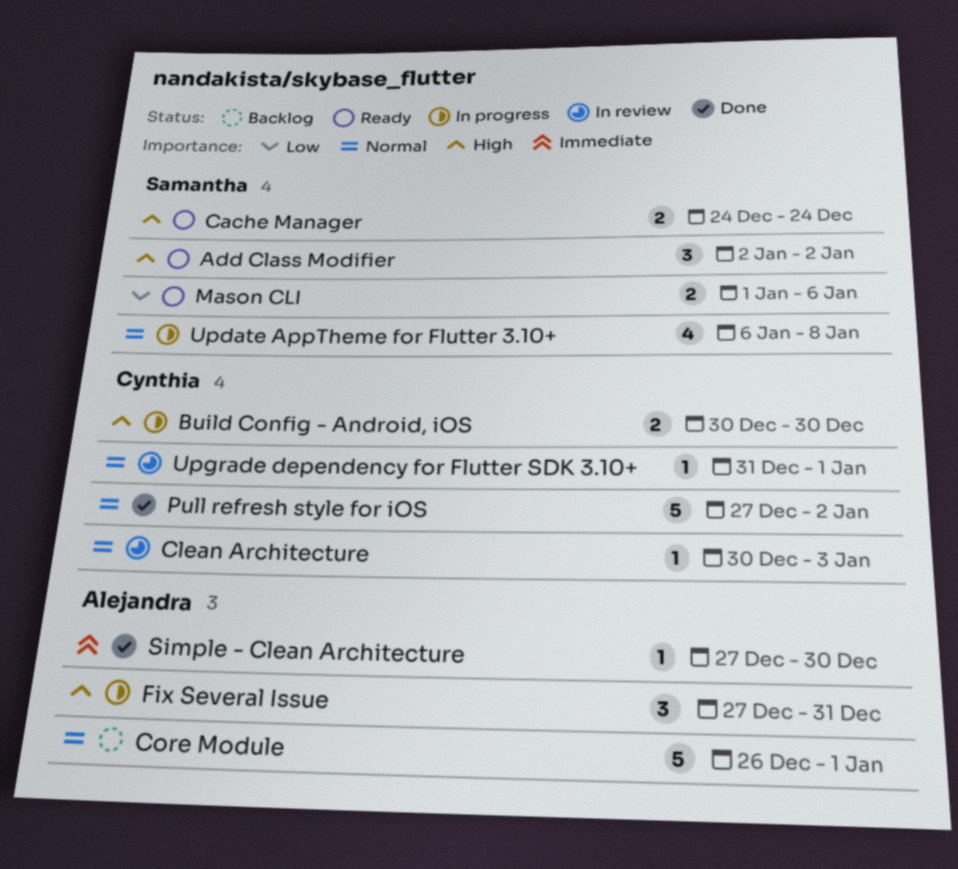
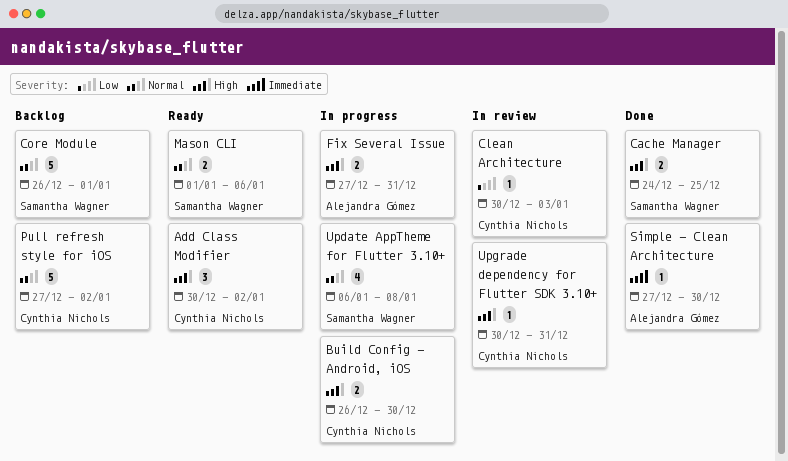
Add Class Modifier, owner: Samantha Wagner -> Cynthia Nichols
Add Class Modifier, start: Jan 2 -> Dec 30
Build Config - Android, iOS, start: Dec 30 -> Dec 26
Cache Manager, status: Ready -> Done
Cache Manager, due: Dec 24 -> Dec 25
Clean Architecture, priority: Normal -> Low
Core Module, owner: Alejandra Gómez -> Samantha Wagner
Fix Several Issue, estimate: 3 -> 2
Mason CLI, priority: Low -> Normal
Pull refresh style for iOS, status: Done -> Backlog
Upgrade dependency for Flutter SDK 3.10+, priority: Normal -> High
Upgrade dependency for Flutter SDK 3.10+, start: Dec 31 -> Dec 30
Upgrade dependency for Flutter SDK 3.10+, due: Jan 1 -> Dec 31

